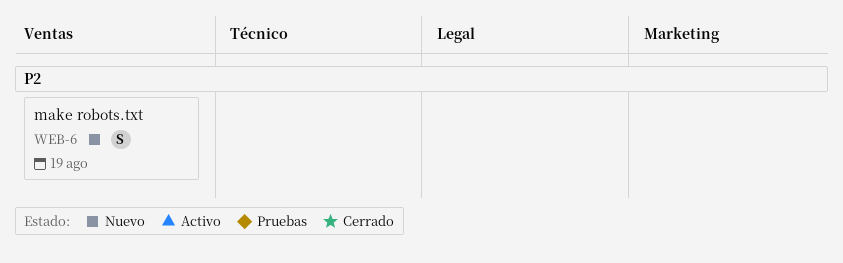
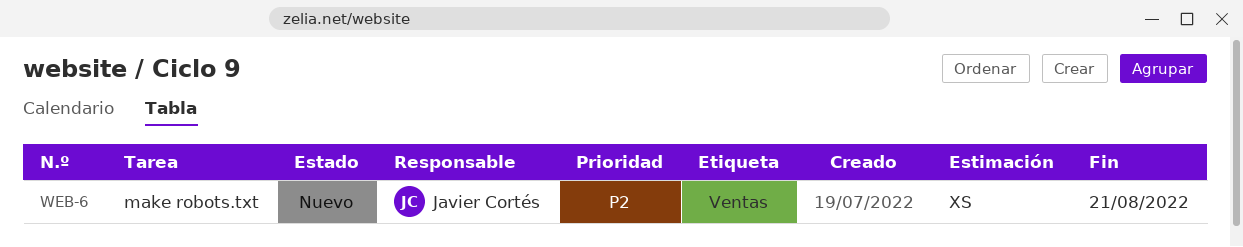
WEB-6, estimate: S -> XS
WEB-6, due: Aug 19 -> Aug 21

